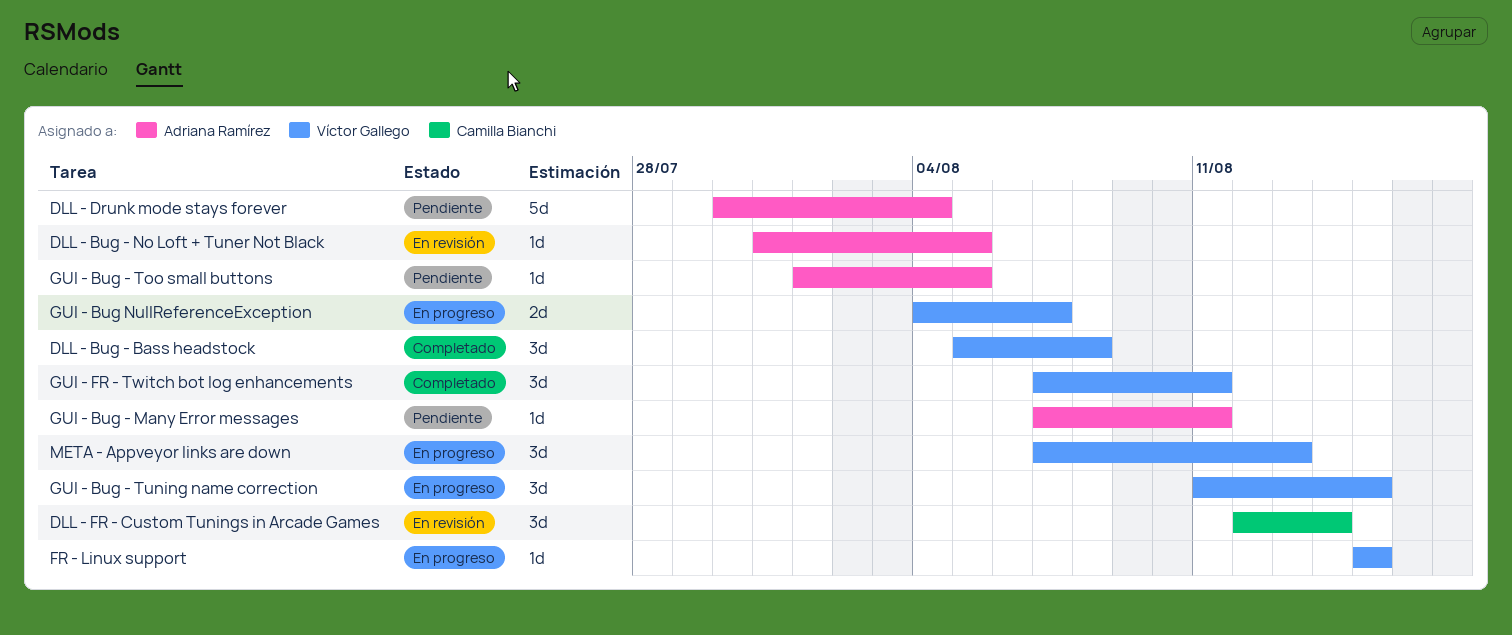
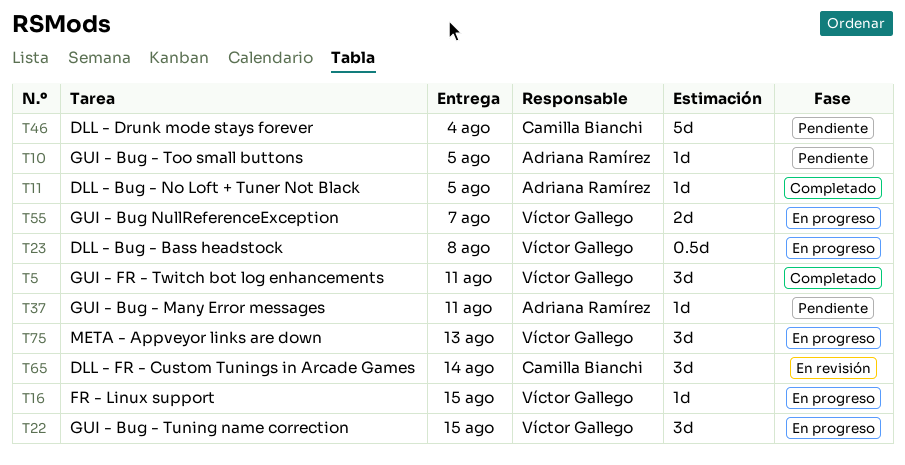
DLL - Bug - Bass headstock, status: Completado -> En progreso
DLL - Bug - Bass headstock, estimate: 3d -> 0.5d
DLL - Bug - No Loft + Tuner Not Black, status: En revisión -> Completado
DLL - Drunk mode stays forever, owner: Adriana Ramírez -> Camilla Bianchi

